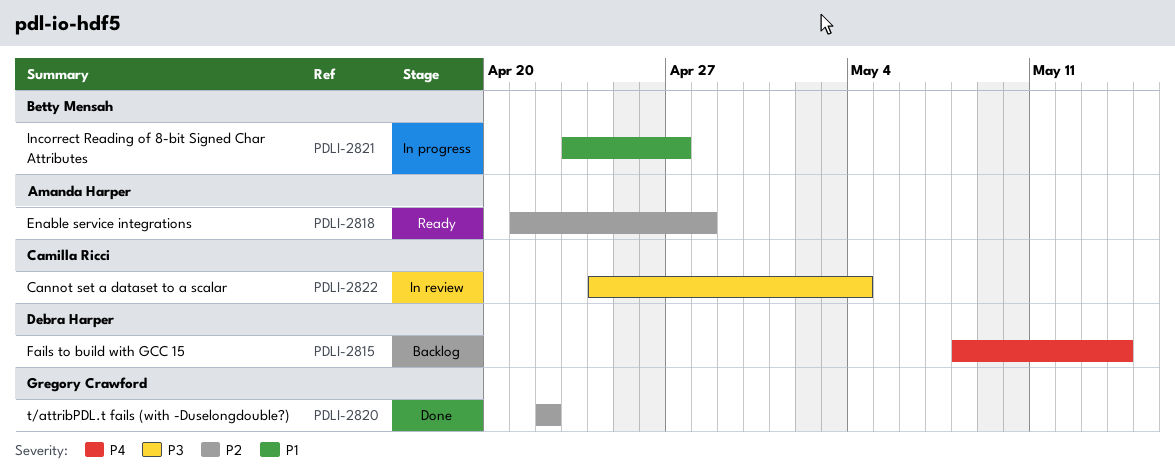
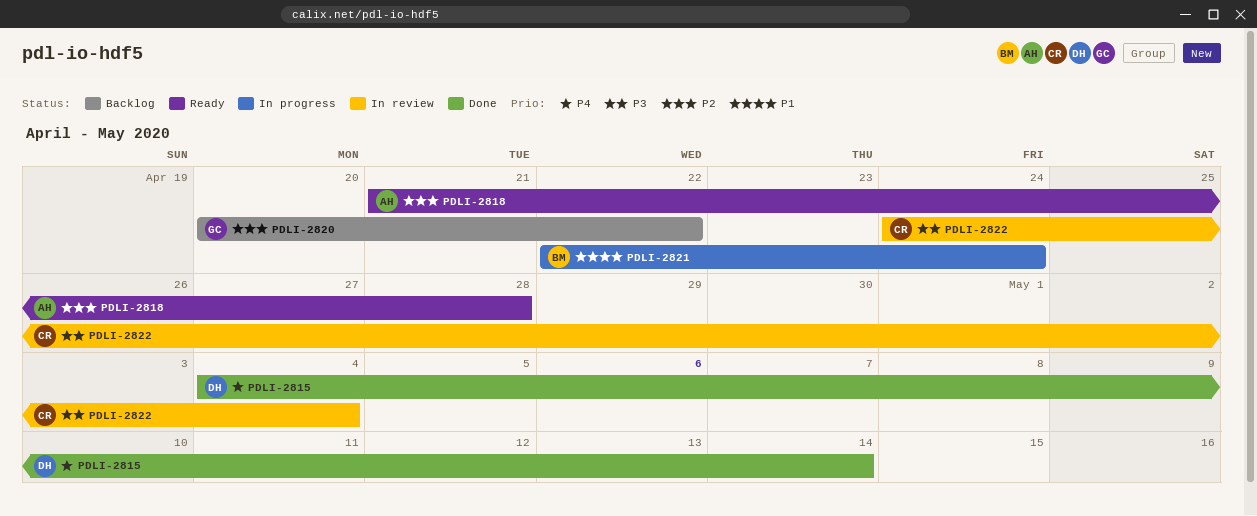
PDLI-2815, status: Backlog -> Done
PDLI-2815, start: May 8 -> May 4
PDLI-2820, status: Done -> Backlog
PDLI-2820, start: Apr 22 -> Apr 20
PDLI-2821, start: Apr 23 -> Apr 22
PDLI-2821, due: Apr 27 -> Apr 24

